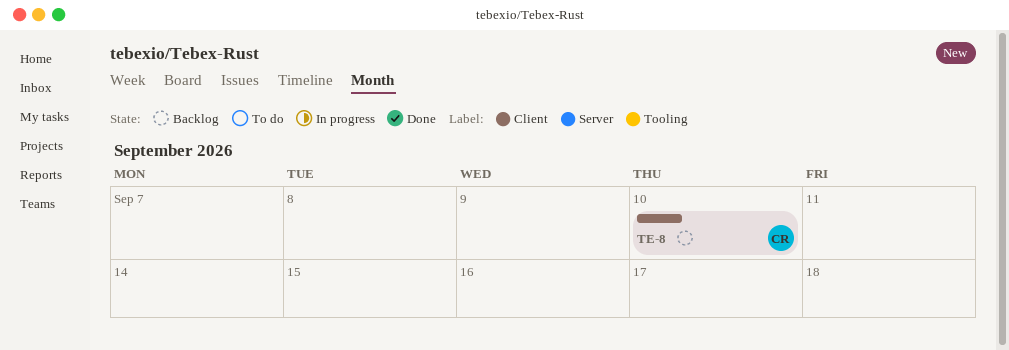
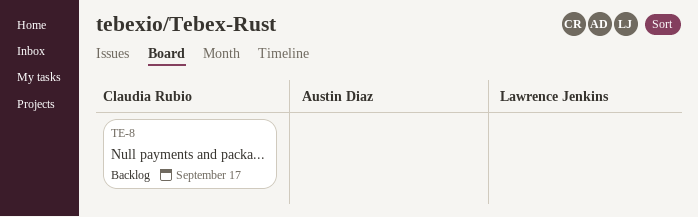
TE-8, due: Sep 10 -> Sep 17

